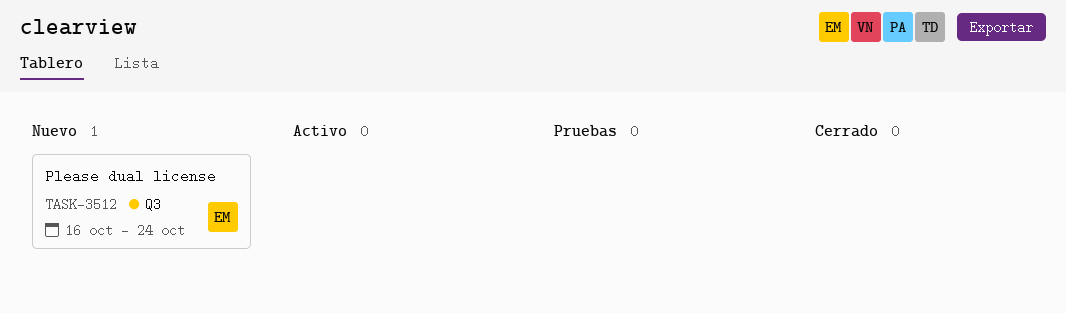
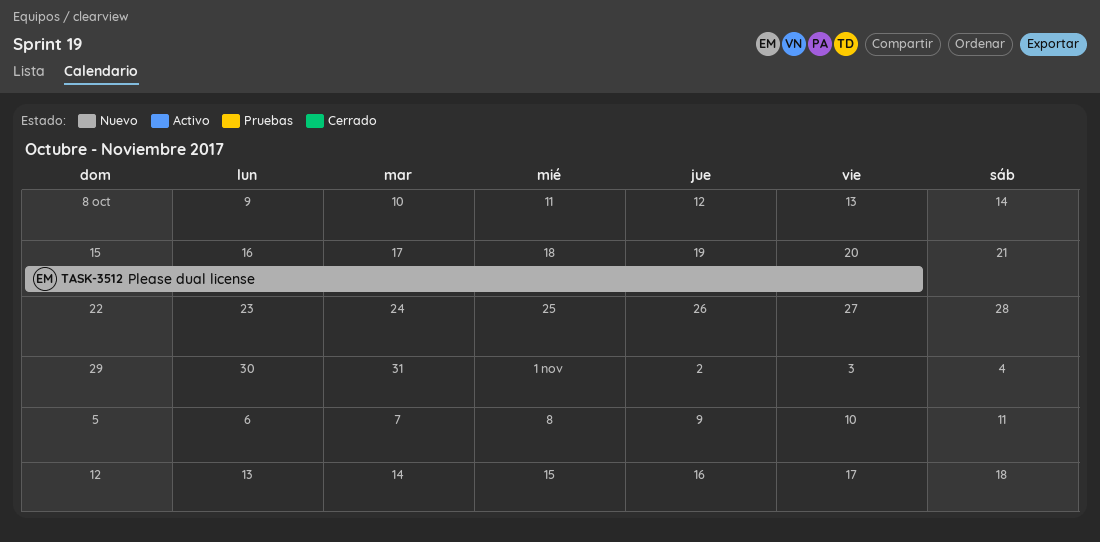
TASK-3512, start: Oct 16 -> Oct 15
TASK-3512, due: Oct 24 -> Oct 20

